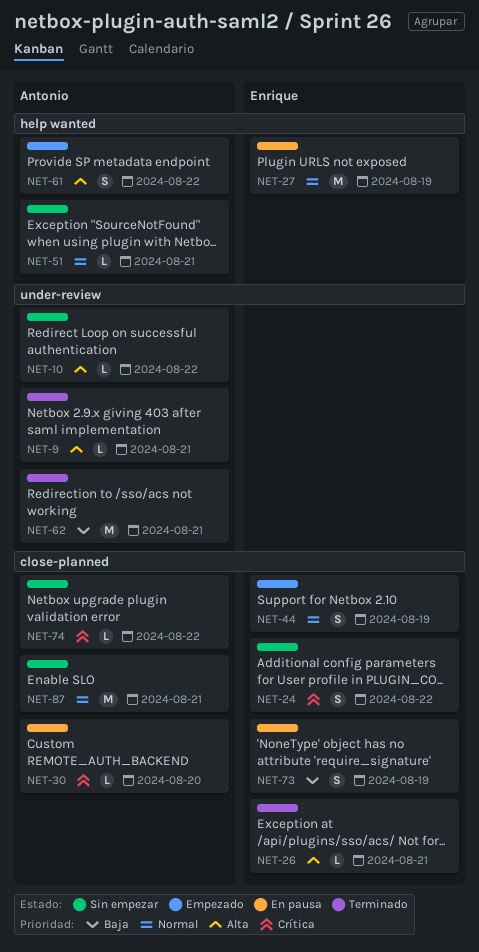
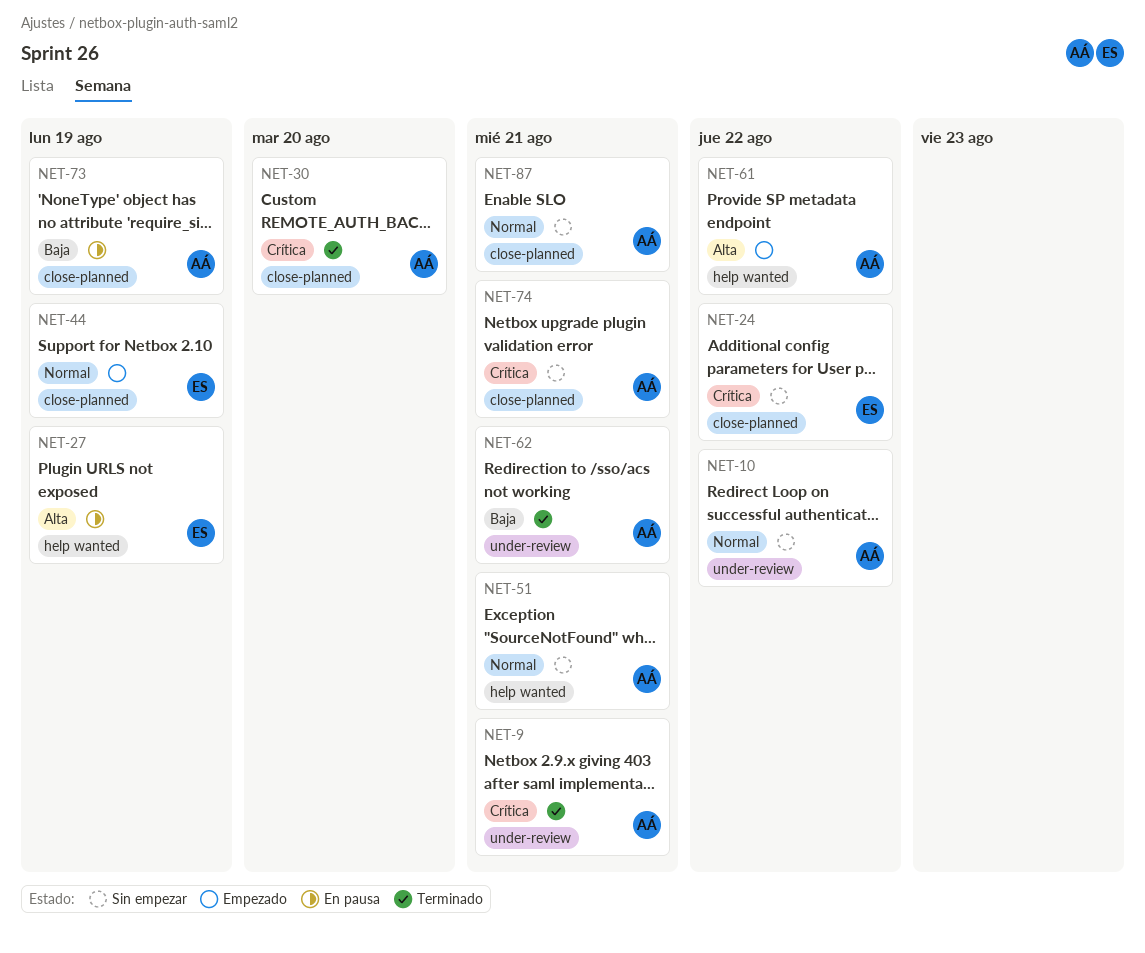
NET-9, priority: Alta -> Crítica
NET-10, priority: Alta -> Normal
NET-26: present -> none
NET-27, priority: Normal -> Alta
NET-30, status: En pausa -> Terminado
NET-73, owner: Enrique -> Antonio
NET-74, due: Aug 22 -> Aug 21

